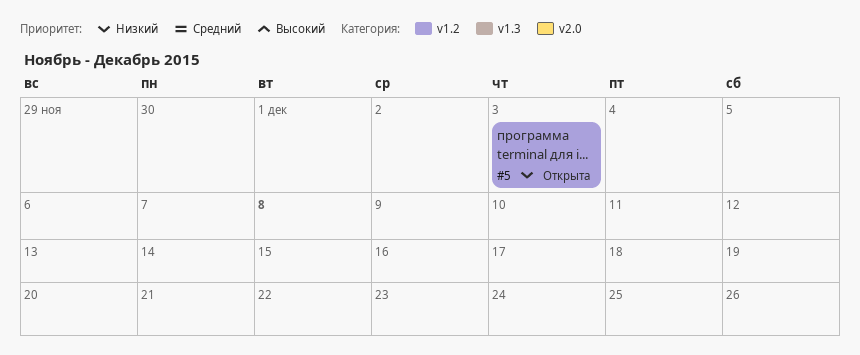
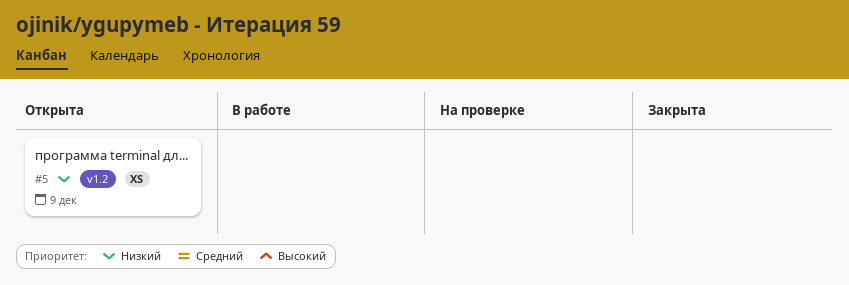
#5, due: Dec 3 -> Dec 9

